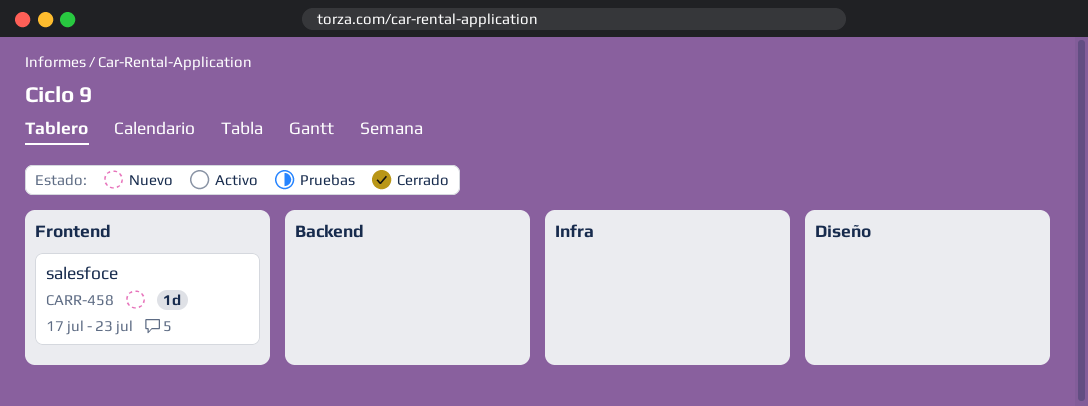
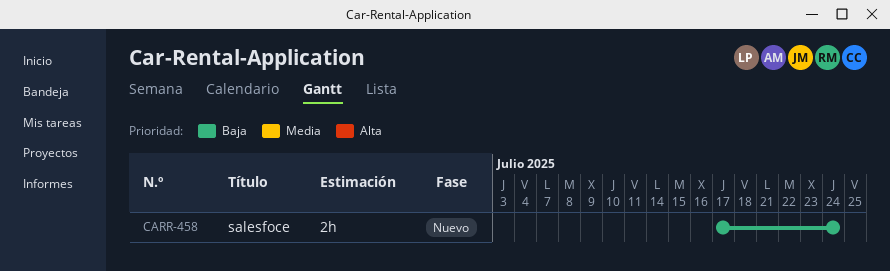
CARR-458, estimate: 1d -> 2h
CARR-458, due: Jul 23 -> Jul 24

